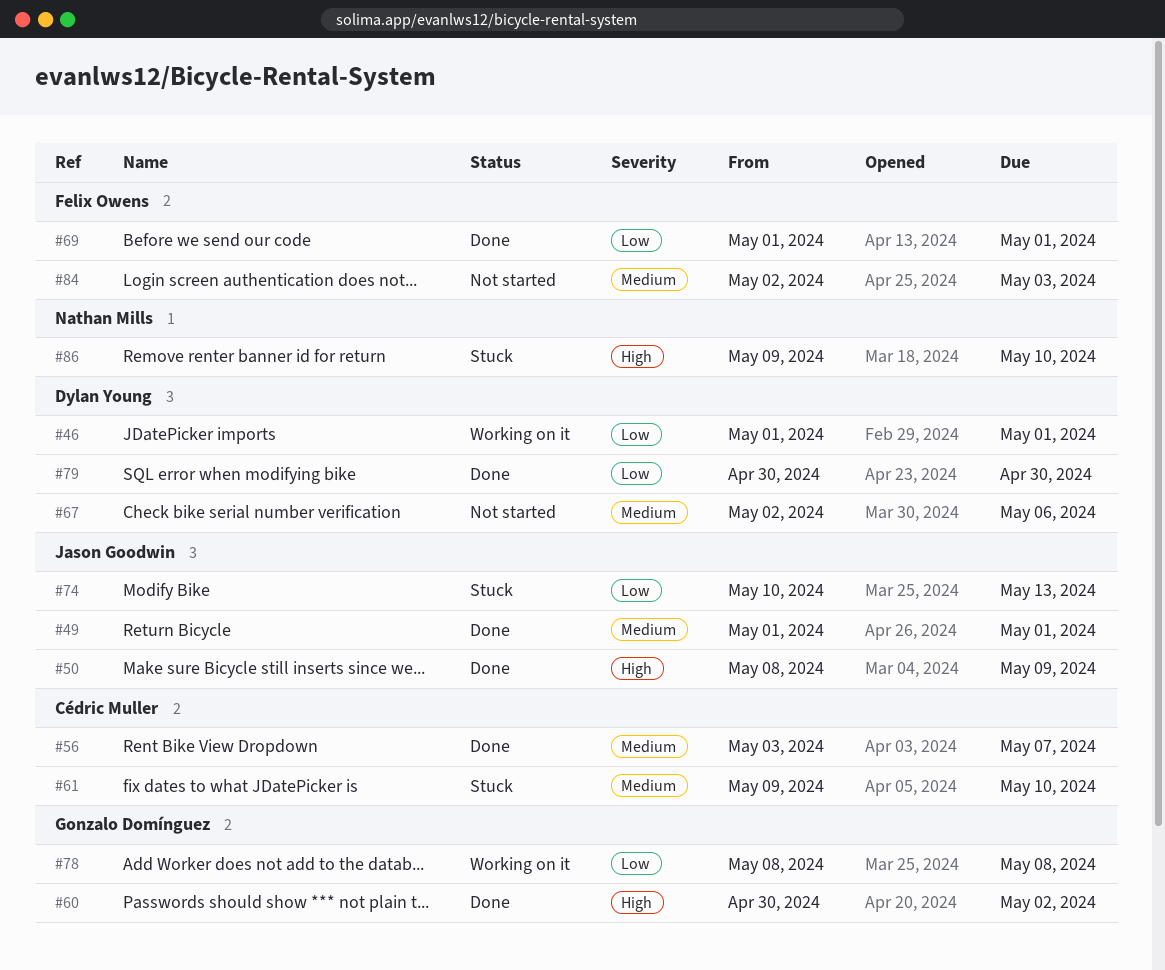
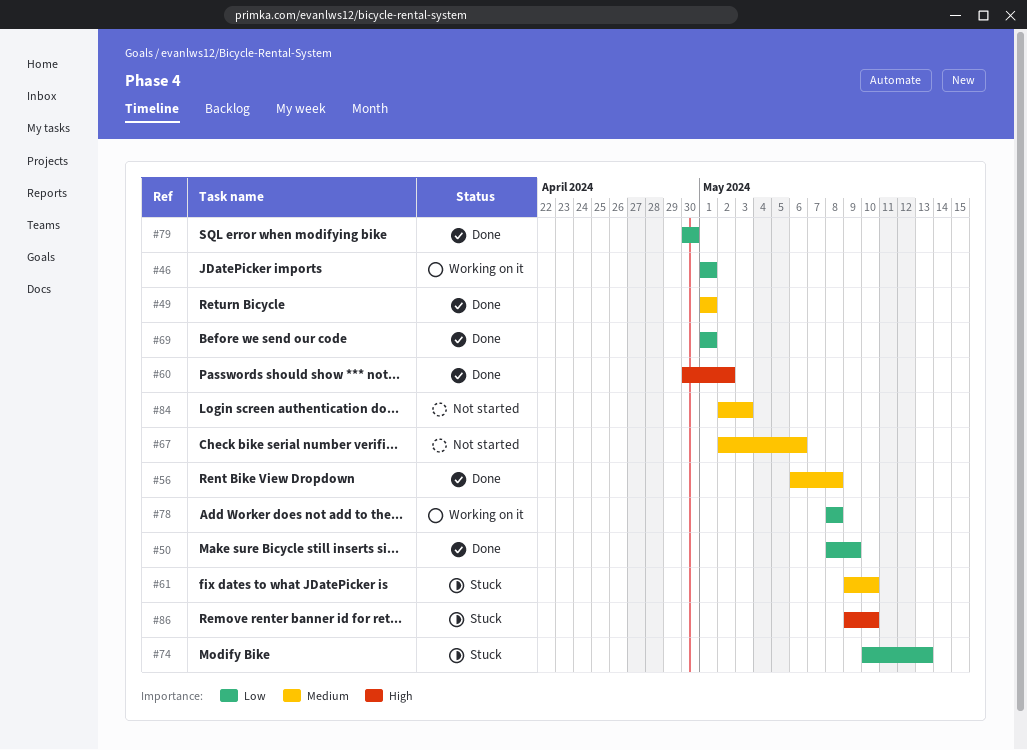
#50, priority: High -> Low
#56, start: May 3 -> May 6
#56, due: May 7 -> May 8

